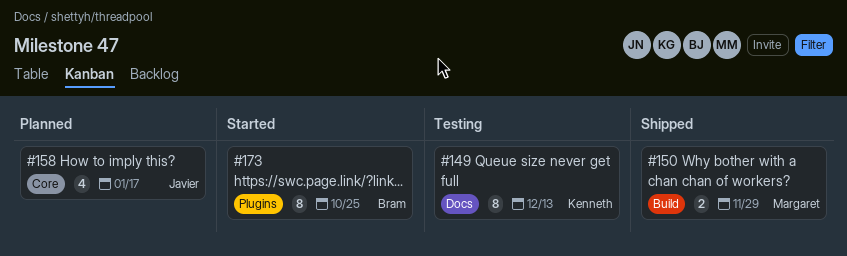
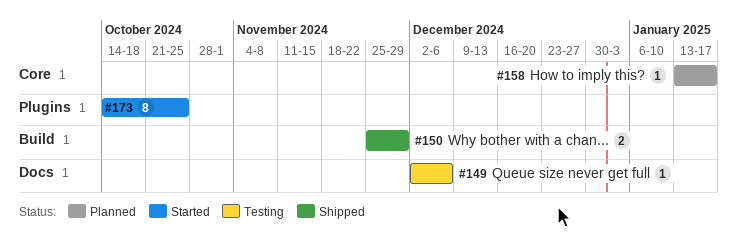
#149, estimate: 8 -> 1
#149, due: Dec 13 -> Dec 6
#158, estimate: 4 -> 1

